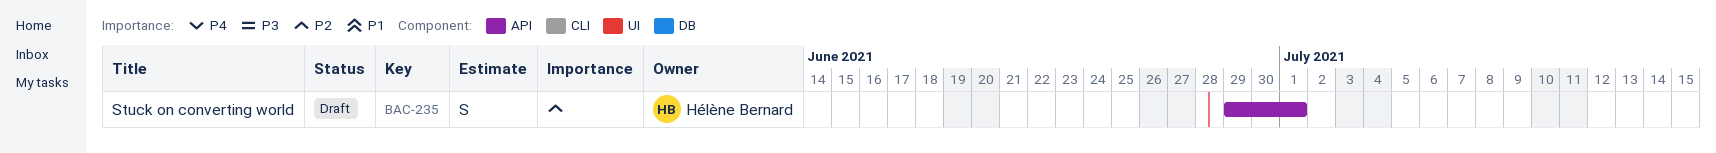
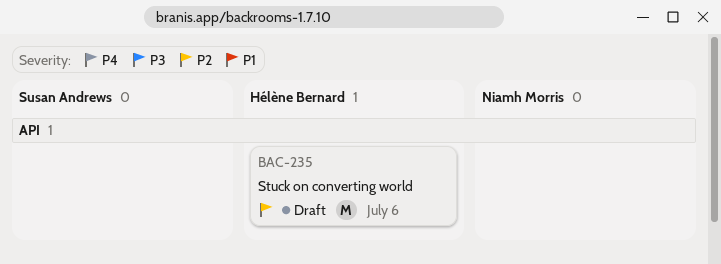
BAC-235, estimate: S -> M
BAC-235, due: Jul 1 -> Jul 6

